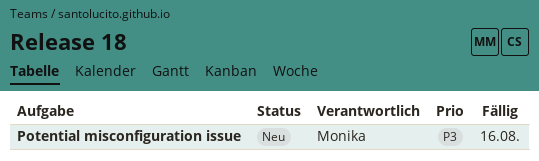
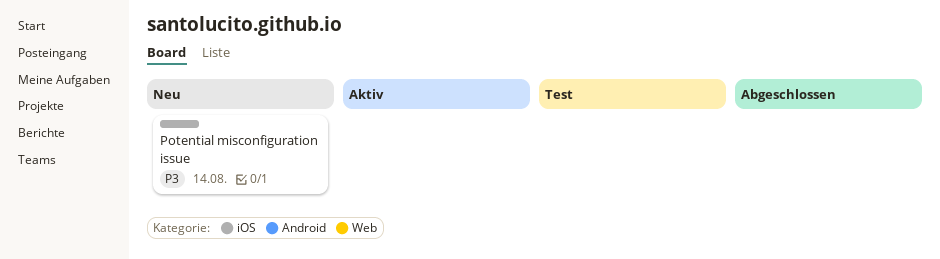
Potential misconfiguration issue, due: Aug 16 -> Aug 14

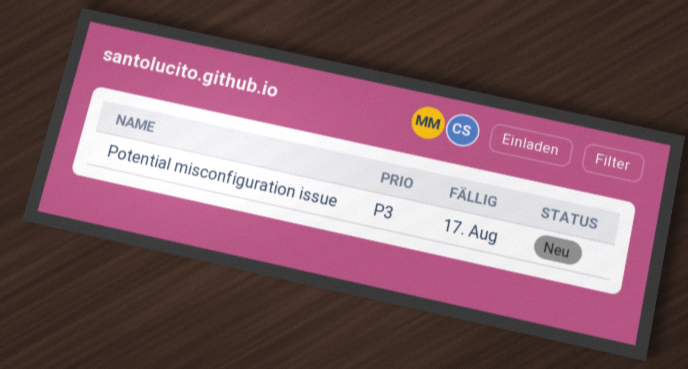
Potential misconfiguration issue, due: Aug 14 -> Aug 17

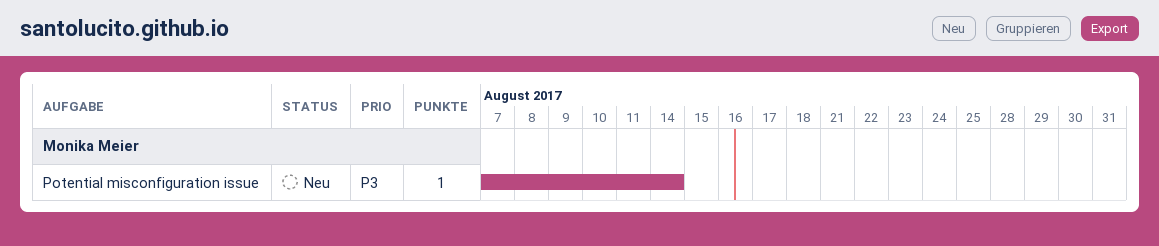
Potential misconfiguration issue, due: Aug 17 -> Aug 14

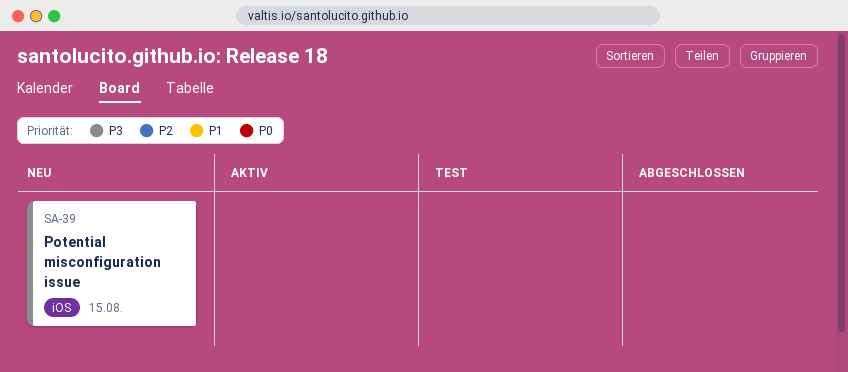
Potential misconfiguration issue, due: Aug 14 -> Aug 15

